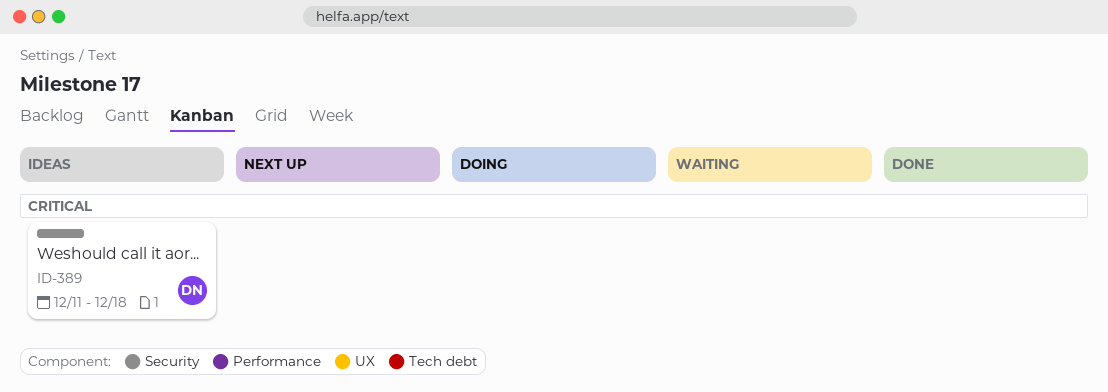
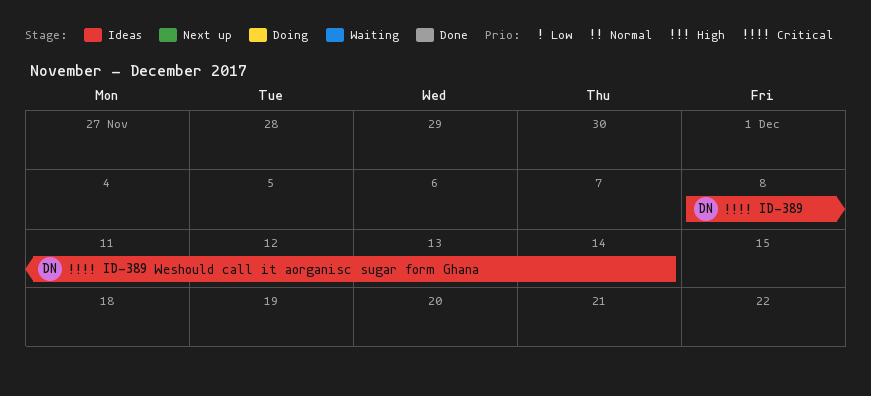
ID-389, start: Dec 11 -> Dec 8
ID-389, due: Dec 18 -> Dec 14

